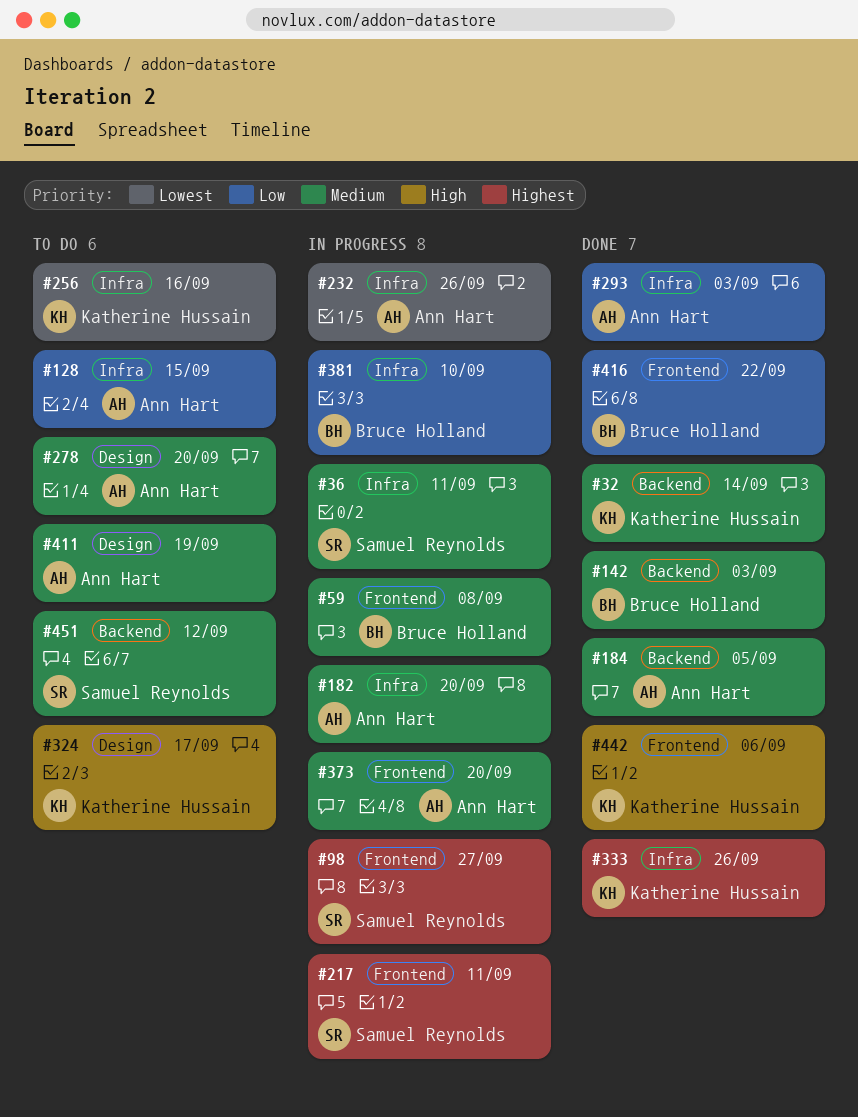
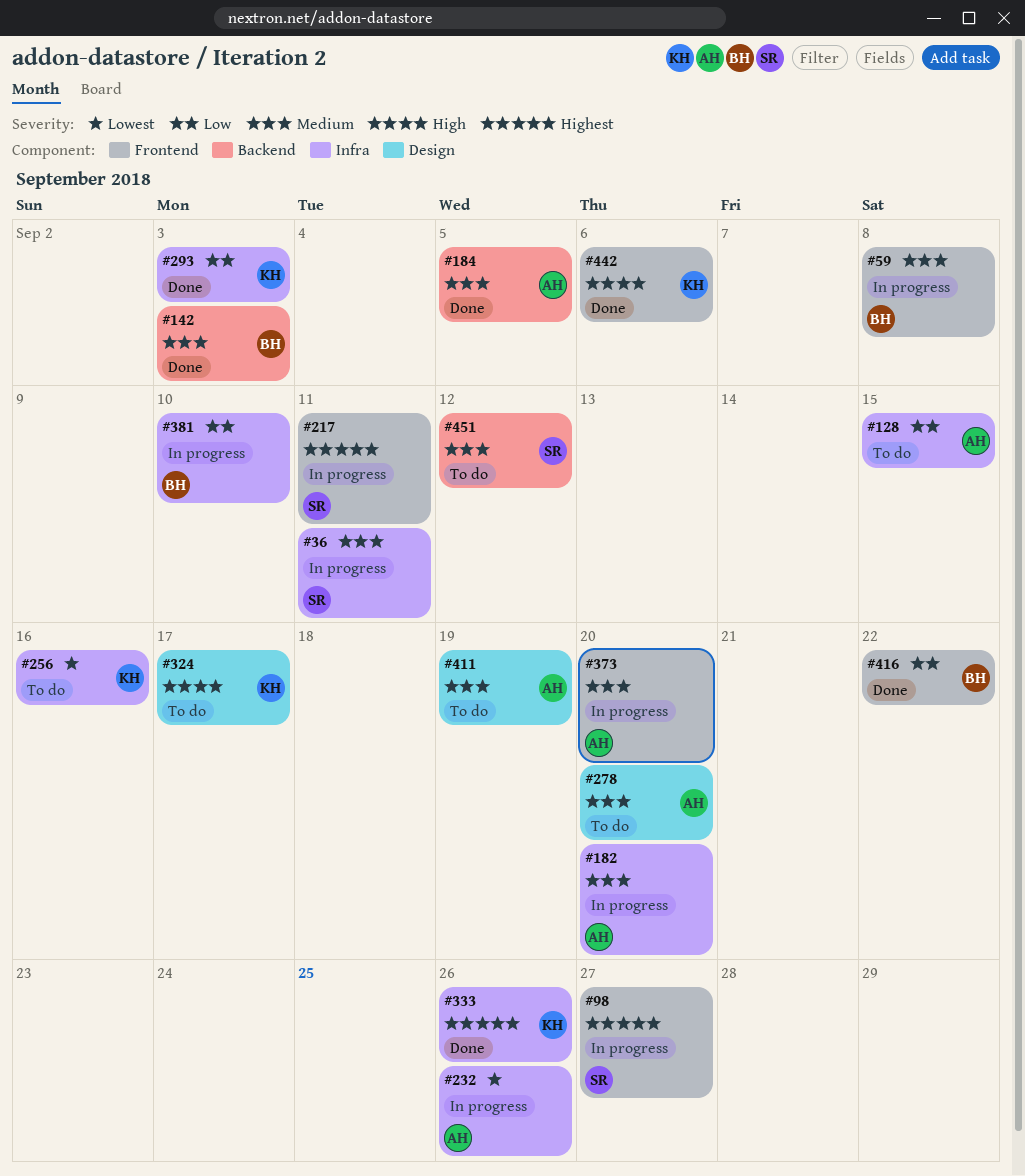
#32: present -> none
#293, owner: Ann Hart -> Katherine Hussain

